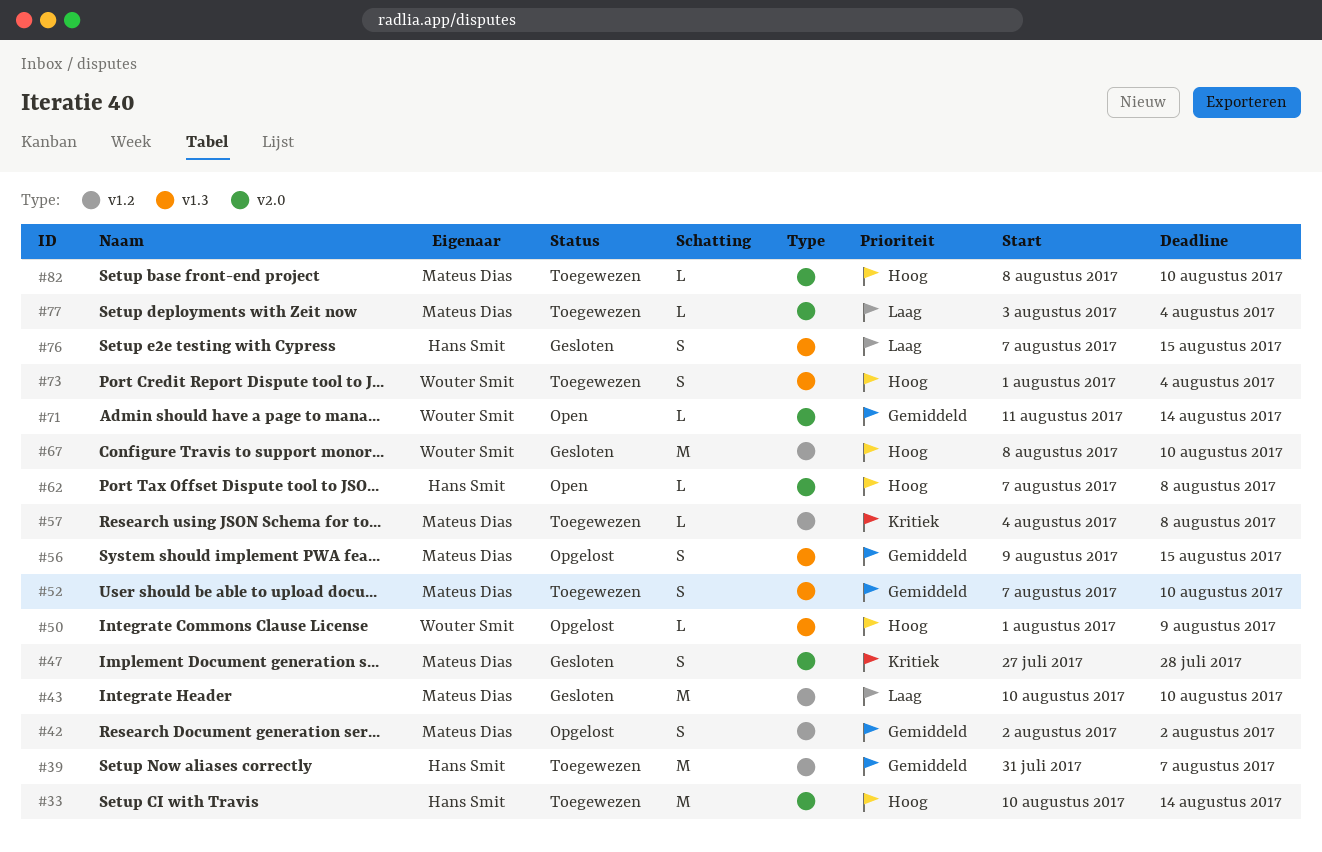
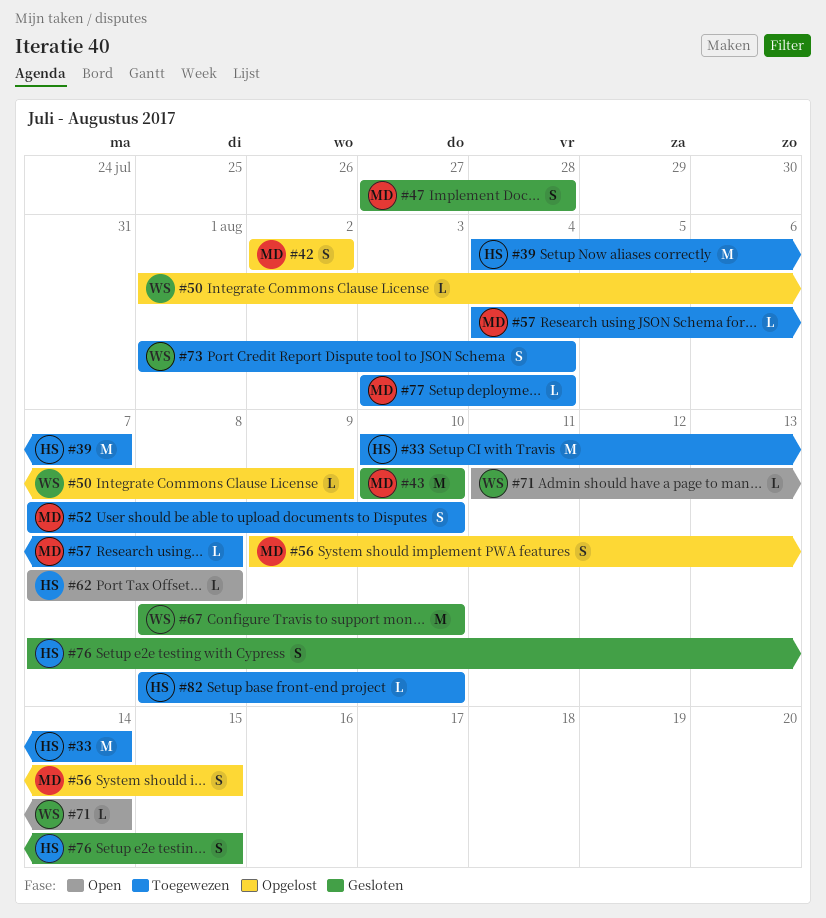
#39, start: Jul 31 -> Aug 4
#82, owner: Mateus Dias -> Hans Smit

